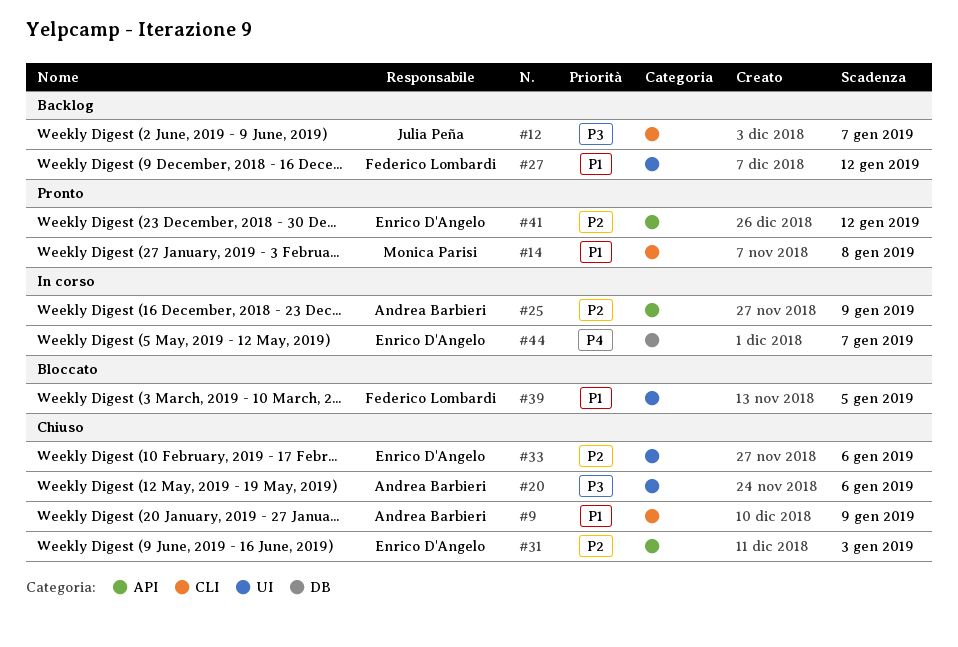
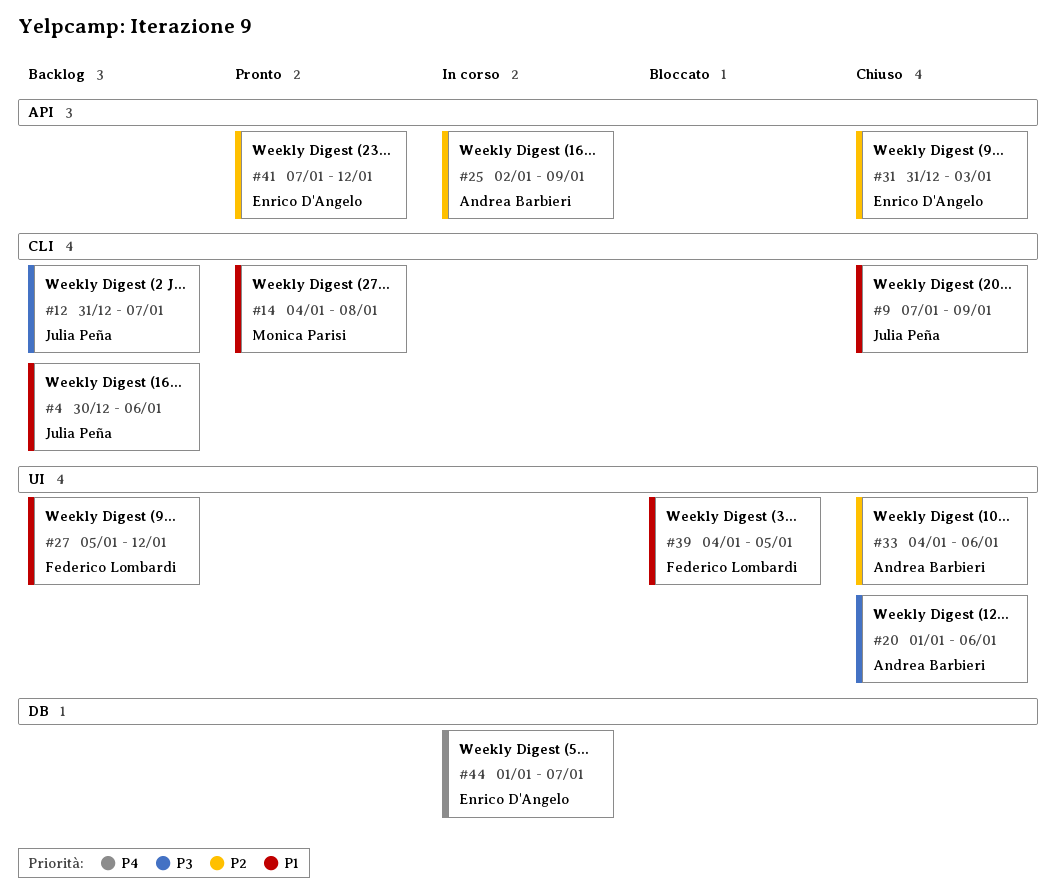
#4: none -> present
#9, owner: Andrea Barbieri -> Julia Peña
#33, owner: Enrico D'Angelo -> Andrea Barbieri

